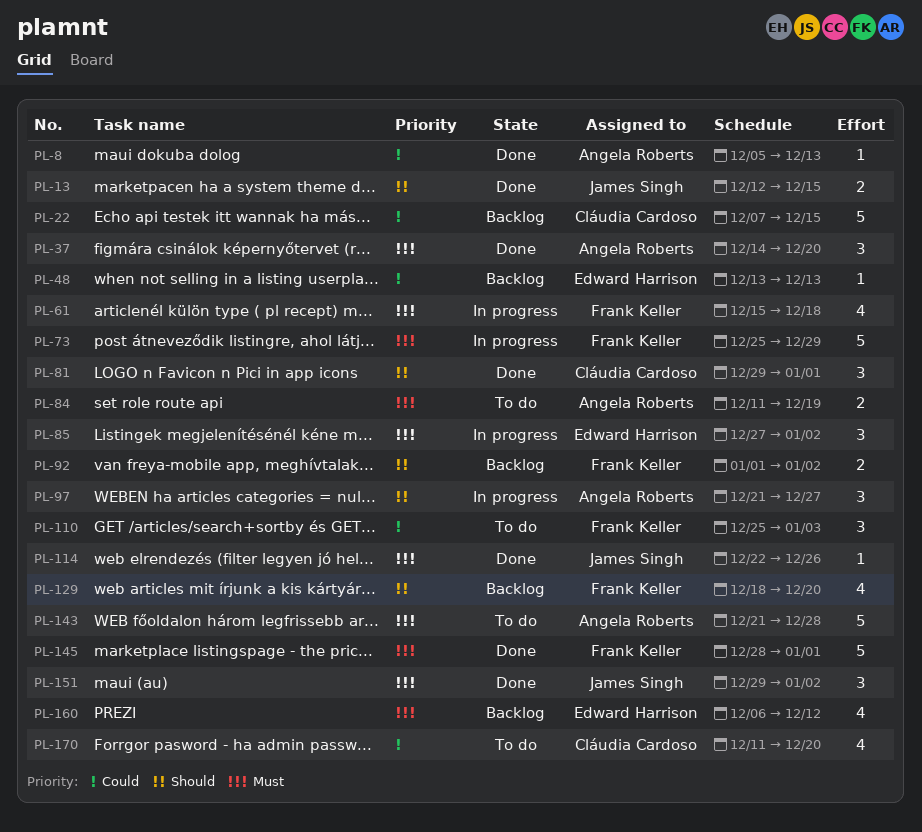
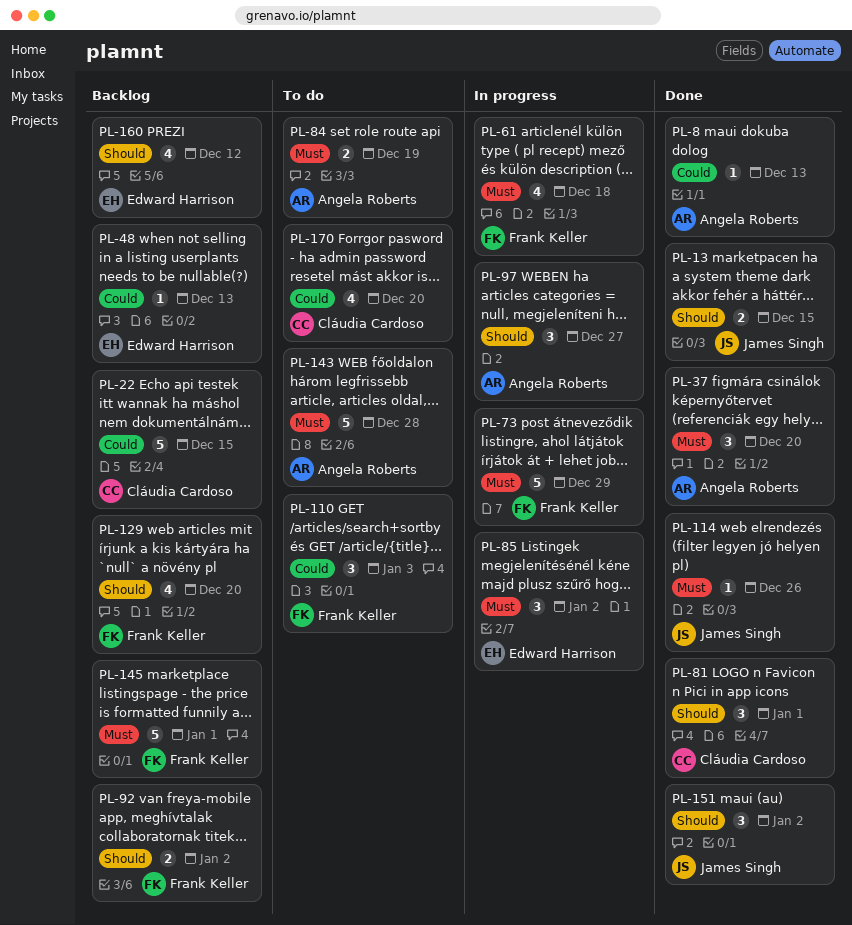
PL-145, status: Done -> Backlog
PL-151, priority: Must -> Should
PL-160, priority: Must -> Should

